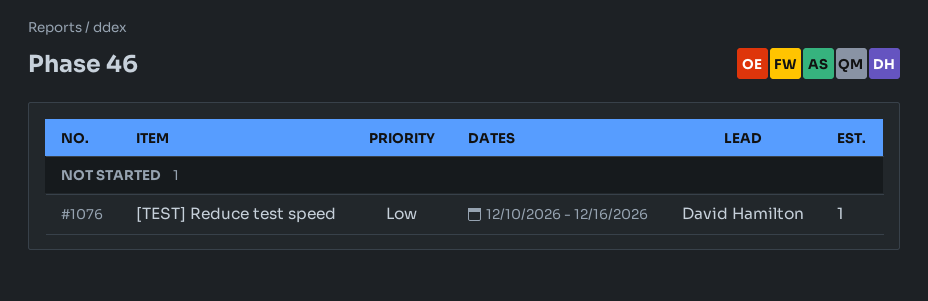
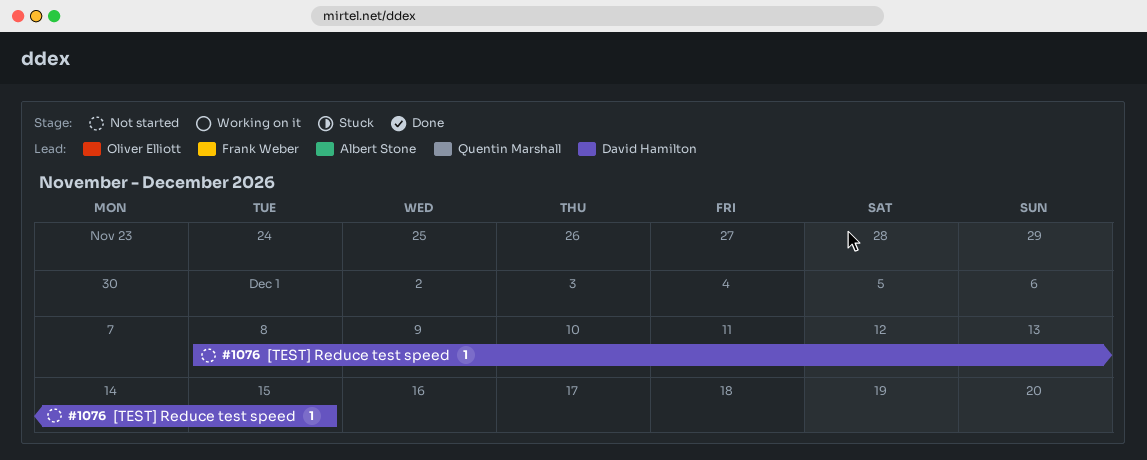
#1076, start: Dec 10 -> Dec 8
#1076, due: Dec 16 -> Dec 15

